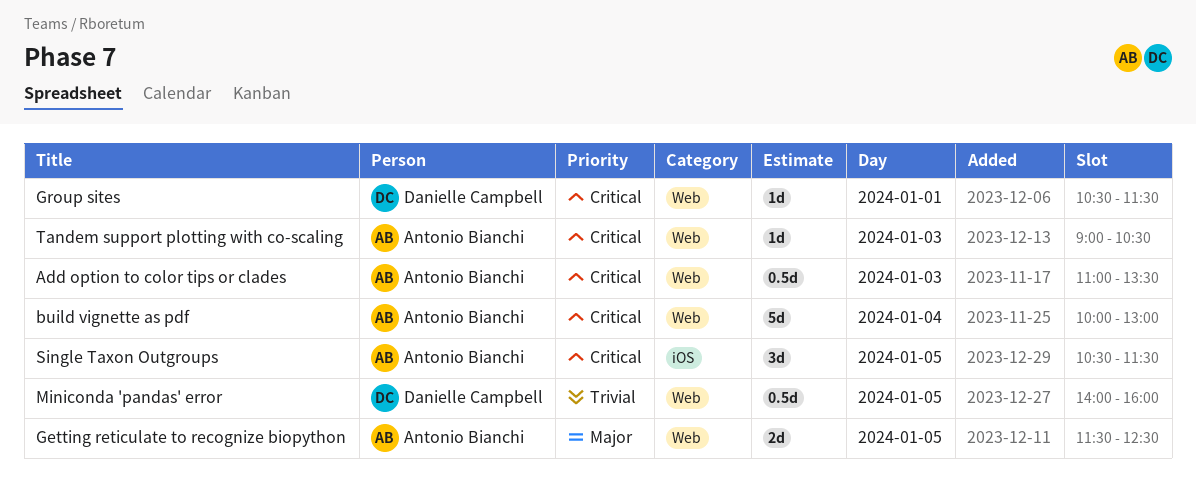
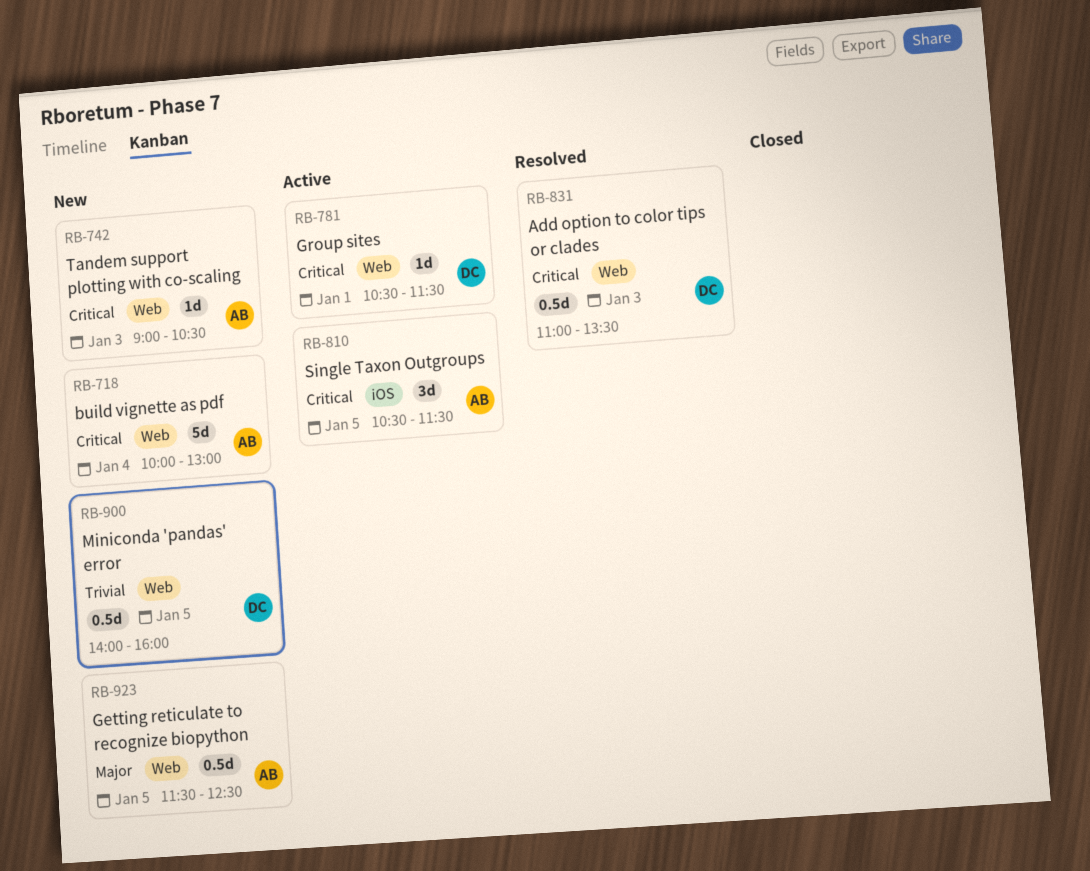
Add option to color tips or clades, owner: Antonio Bianchi -> Danielle Campbell
Getting reticulate to recognize biopython, estimate: 2d -> 0.5d

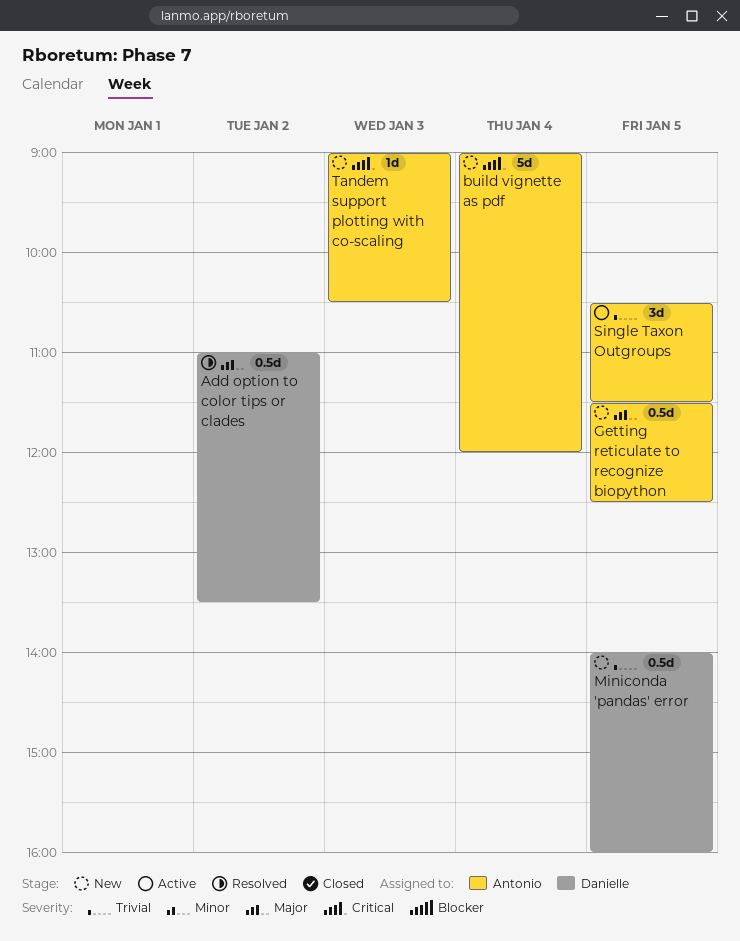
Add option to color tips or clades, priority: Critical -> Major
Add option to color tips or clades, day: Jan 3 -> Jan 2
build vignette as pdf, begins: 10:00 -> 09:00
build vignette as pdf, ends: 13:00 -> 12:00
Group sites: present -> none
Single Taxon Outgroups, priority: Critical -> Trivial

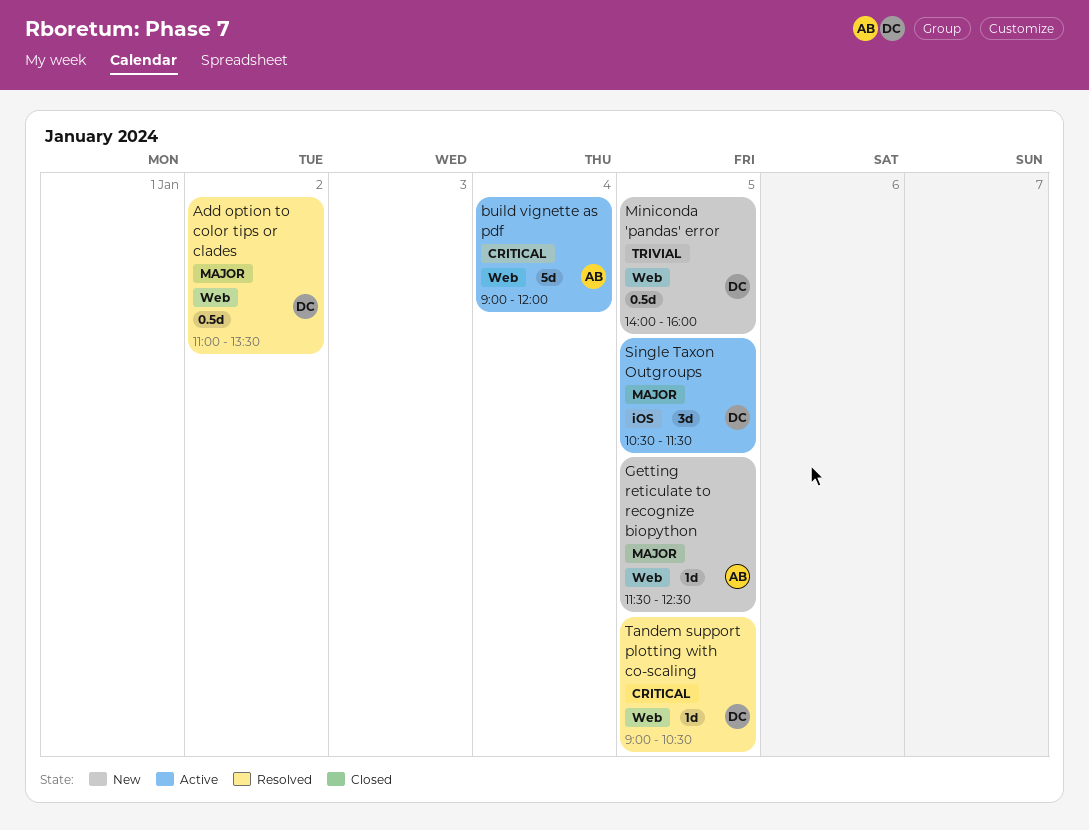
build vignette as pdf, status: New -> Active
Getting reticulate to recognize biopython, estimate: 0.5d -> 1d
Single Taxon Outgroups, owner: Antonio -> Danielle
Single Taxon Outgroups, priority: Trivial -> Major
Tandem support plotting with co-scaling, status: New -> Resolved
Tandem support plotting with co-scaling, owner: Antonio -> Danielle
Tandem support plotting with co-scaling, day: Jan 3 -> Jan 5

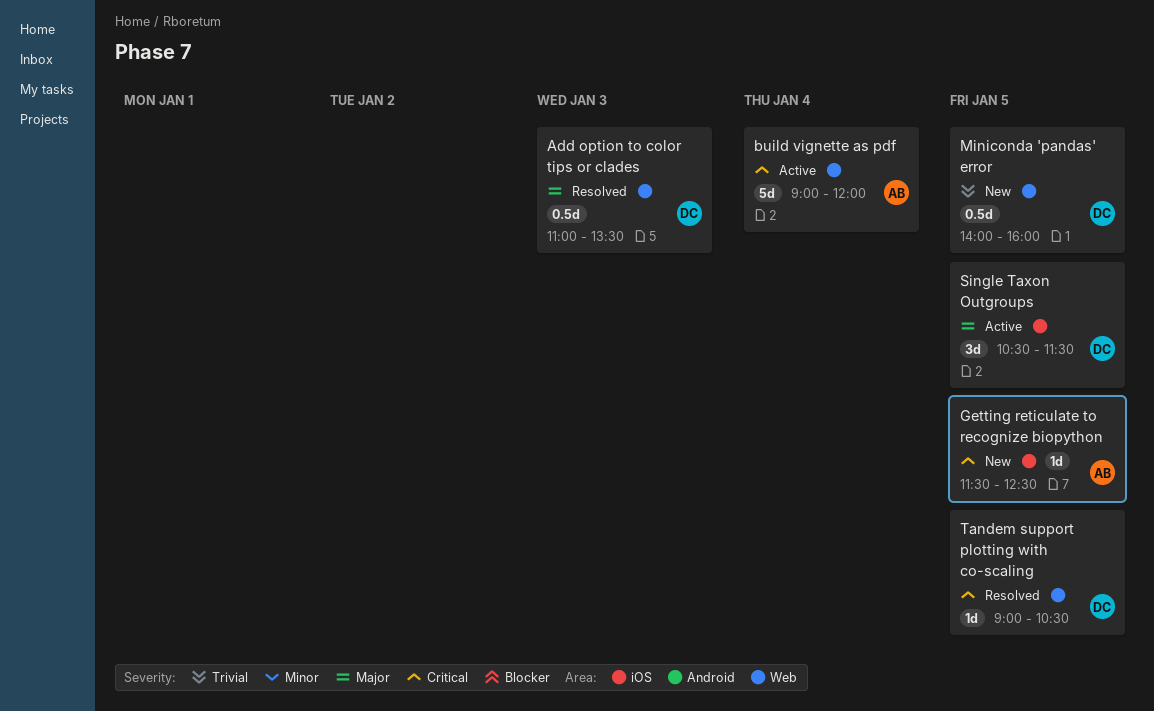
Add option to color tips or clades, day: Jan 2 -> Jan 3
Getting reticulate to recognize biopython, priority: Major -> Critical
Getting reticulate to recognize biopython, label: Web -> iOS

